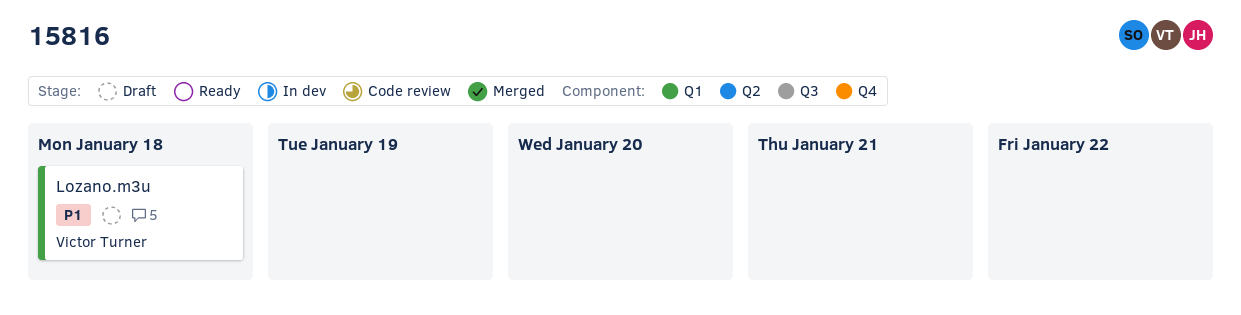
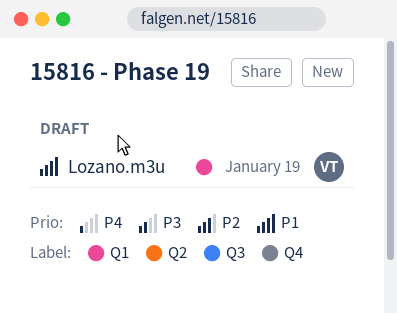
Lozano.m3u, due: Jan 18 -> Jan 19

